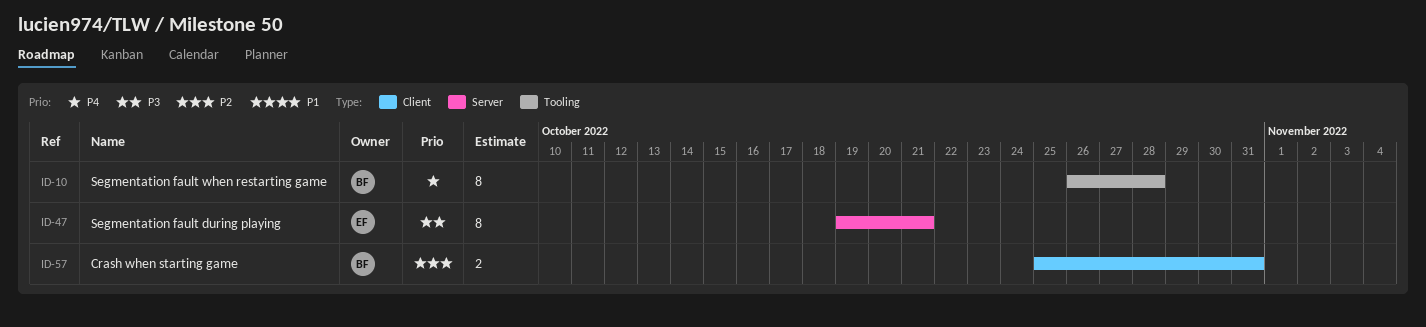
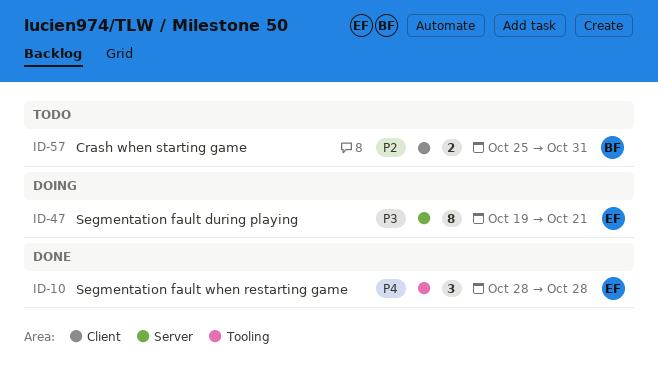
ID-10, owner: BF -> EF
ID-10, estimate: 8 -> 3
ID-10, start: Oct 26 -> Oct 28

